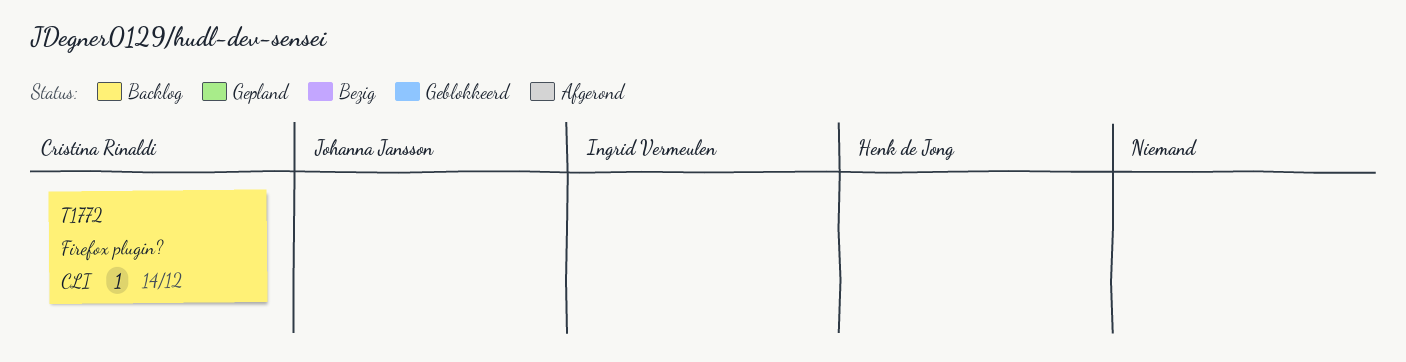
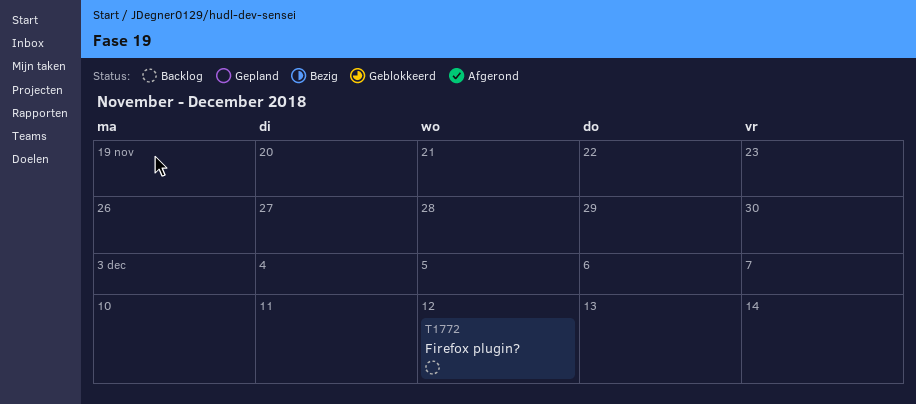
T1772, due: Dec 14 -> Dec 12

